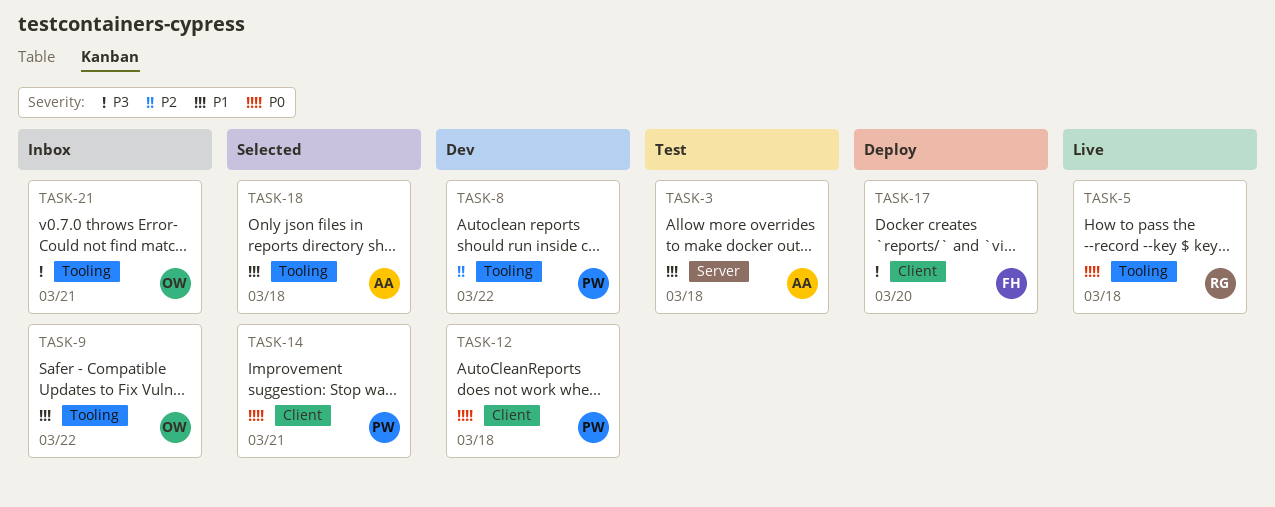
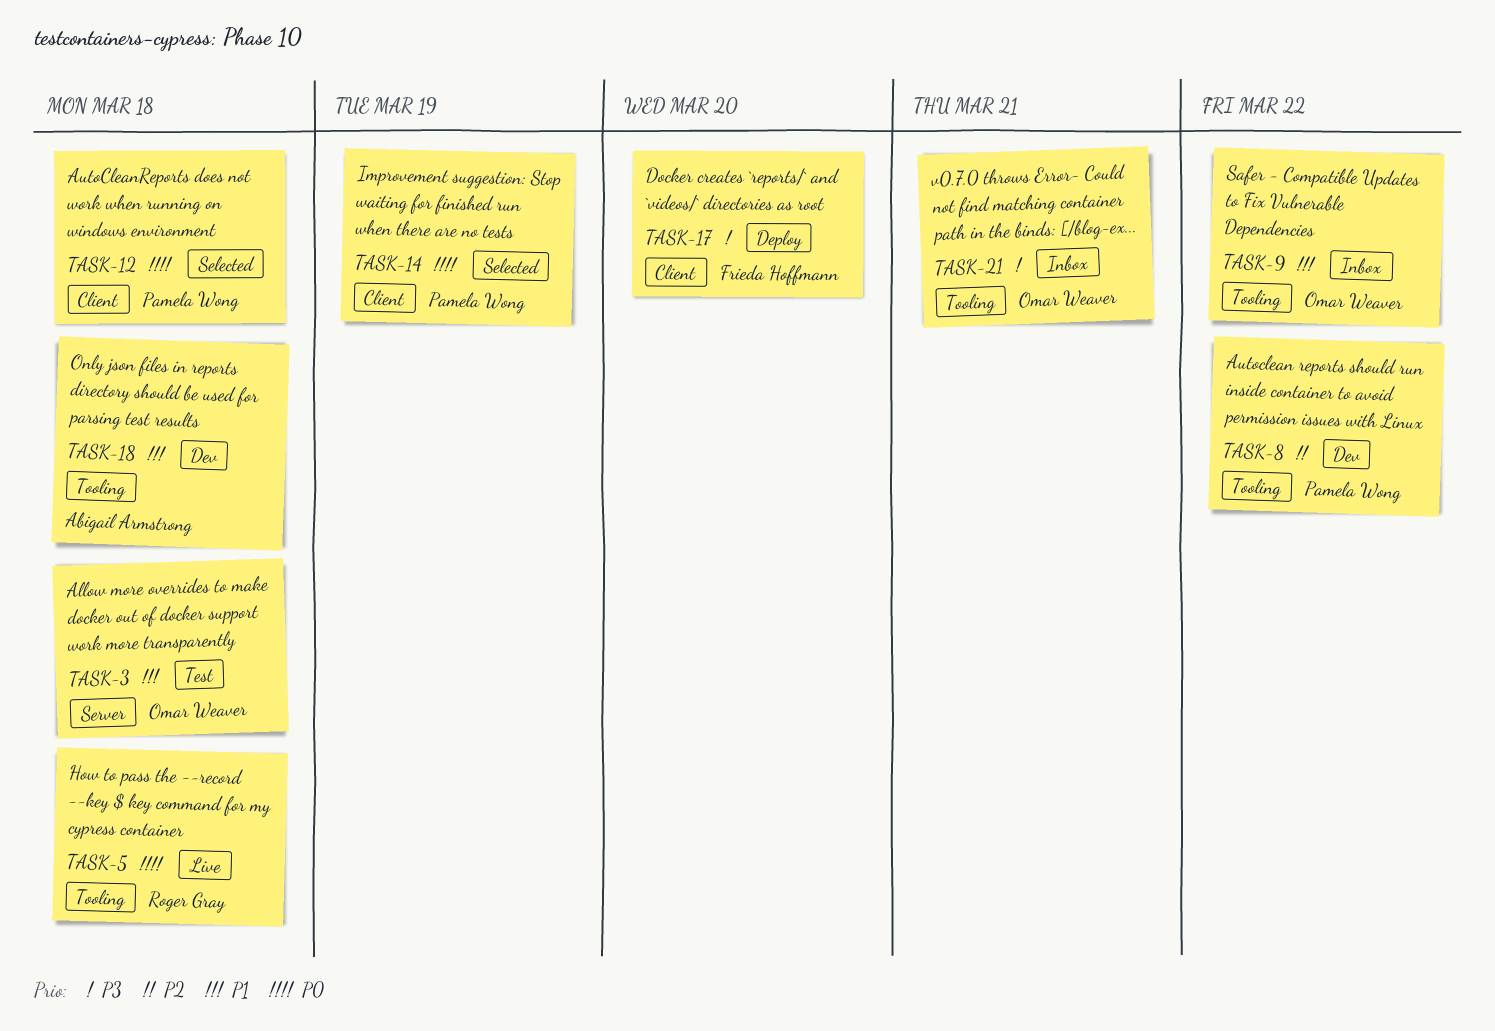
TASK-3, owner: Abigail Armstrong -> Omar Weaver
TASK-12, status: Dev -> Selected
TASK-14, due: Mar 21 -> Mar 19
TASK-18, status: Selected -> Dev

